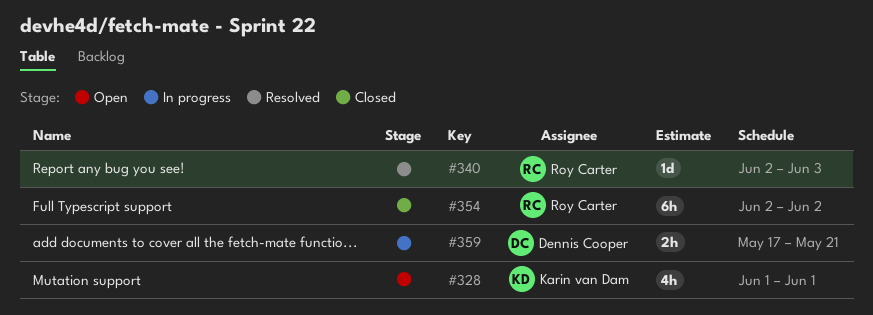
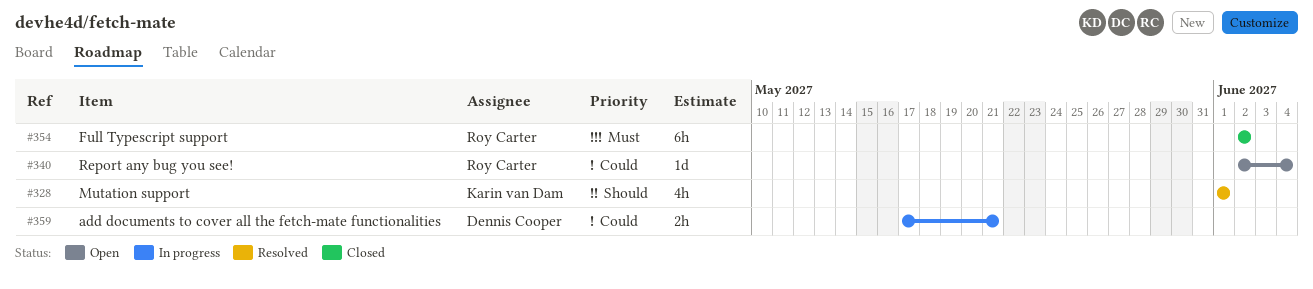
#328, status: Open -> Resolved
#340, status: Resolved -> Open
#340, due: Jun 3 -> Jun 4

